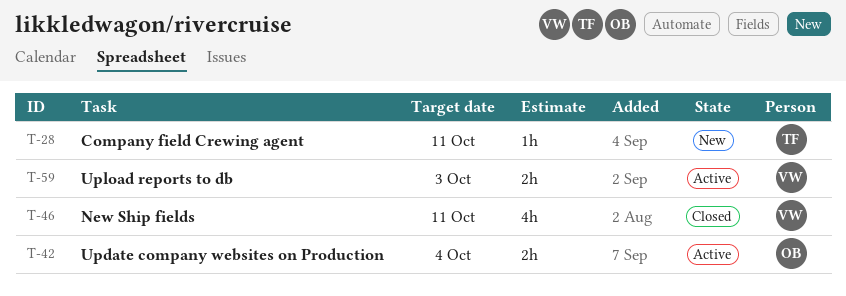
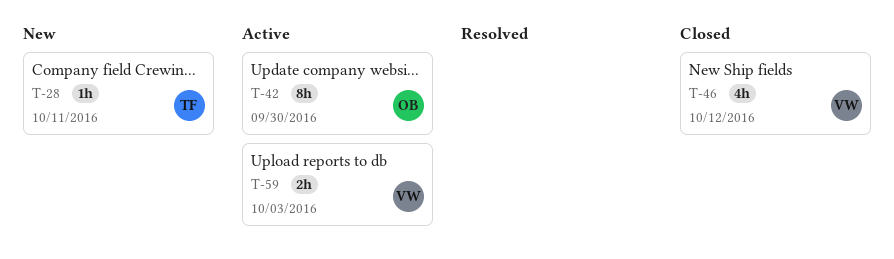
T-42, estimate: 2h -> 8h
T-42, due: Oct 4 -> Sep 30
T-46, due: Oct 11 -> Oct 12

